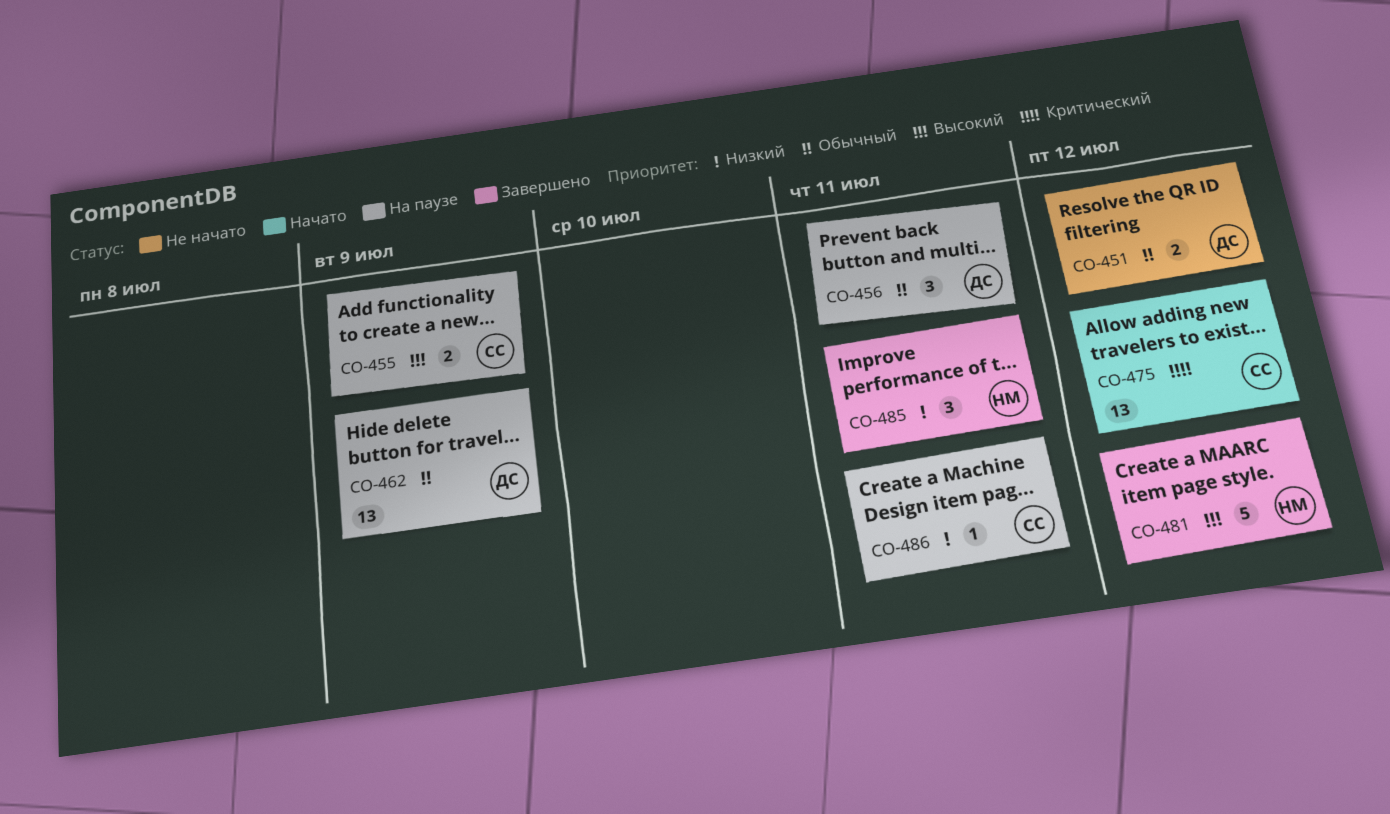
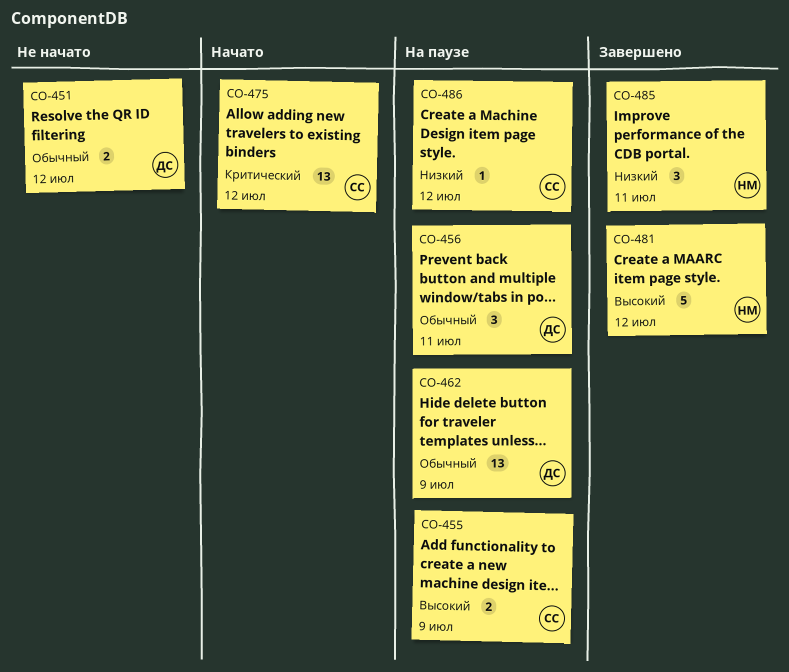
CO-486, due: Jul 11 -> Jul 12

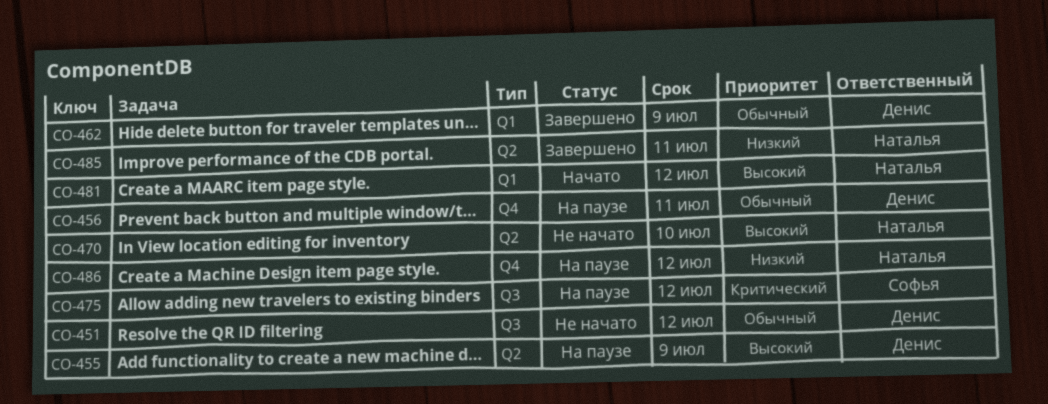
CO-455, owner: Софья -> Денис
CO-462, status: На паузе -> Завершено
CO-470: none -> present
CO-475, status: Начато -> На паузе
CO-481, status: Завершено -> Начато
CO-486, owner: Софья -> Наталья

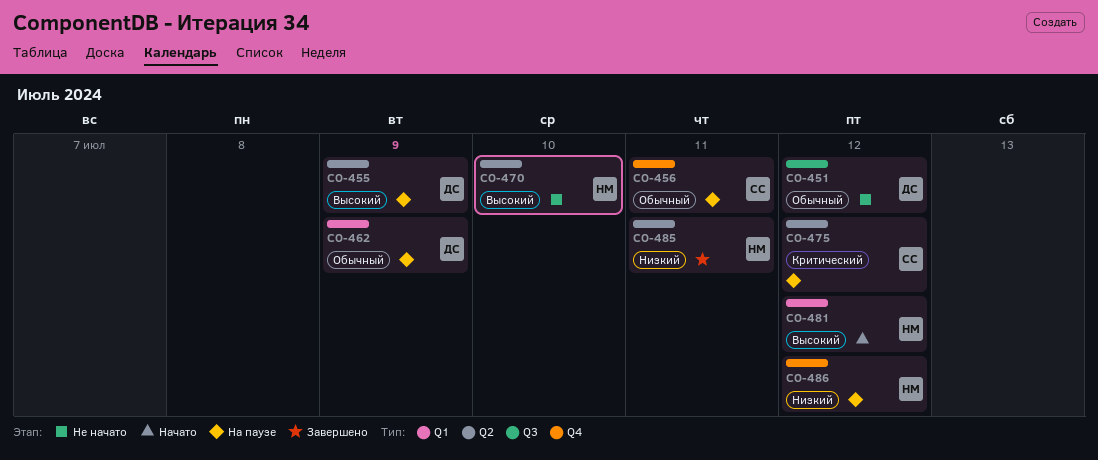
CO-456, owner: Денис -> Софья
CO-462, status: Завершено -> На паузе
CO-475, label: Q3 -> Q2

